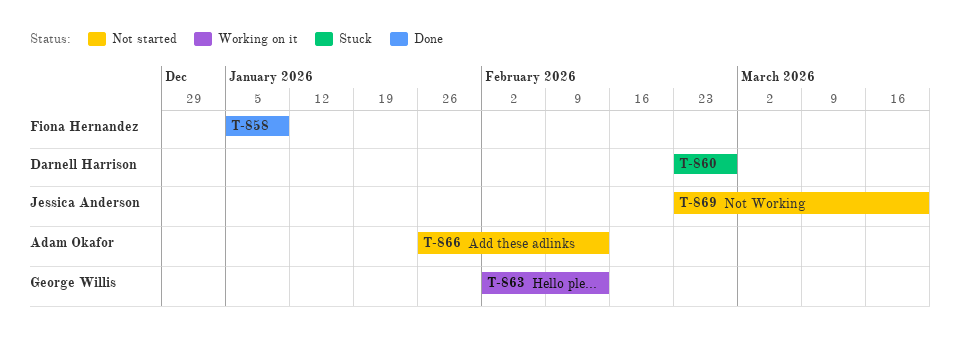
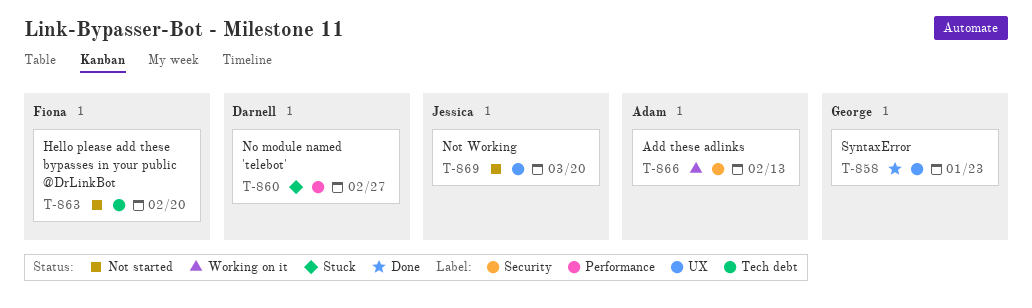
T-858, owner: Fiona Hernandez -> George Willis
T-858, due: Jan 9 -> Jan 23
T-863, status: Working on it -> Not started
T-863, owner: George Willis -> Fiona Hernandez
T-863, due: Feb 13 -> Feb 20
T-866, status: Not started -> Working on it

